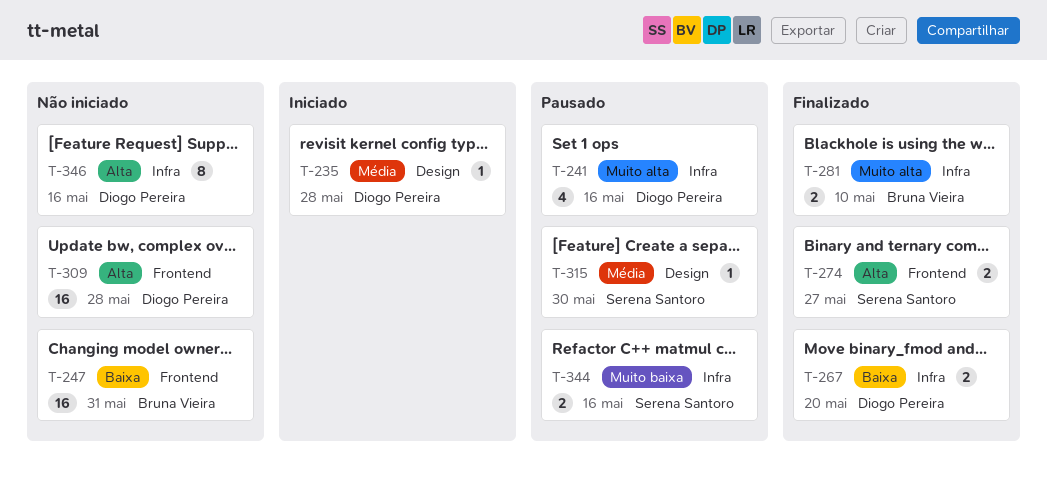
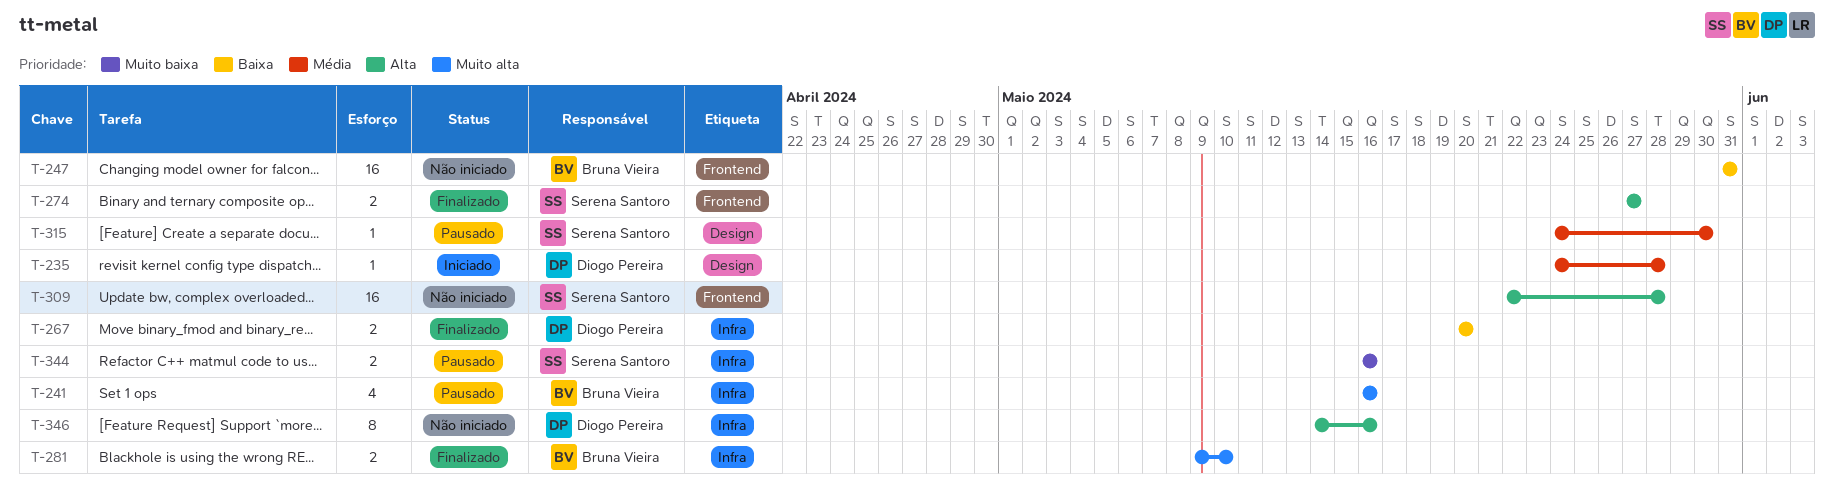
T-241, owner: Diogo Pereira -> Bruna Vieira
T-309, owner: Diogo Pereira -> Serena Santoro

